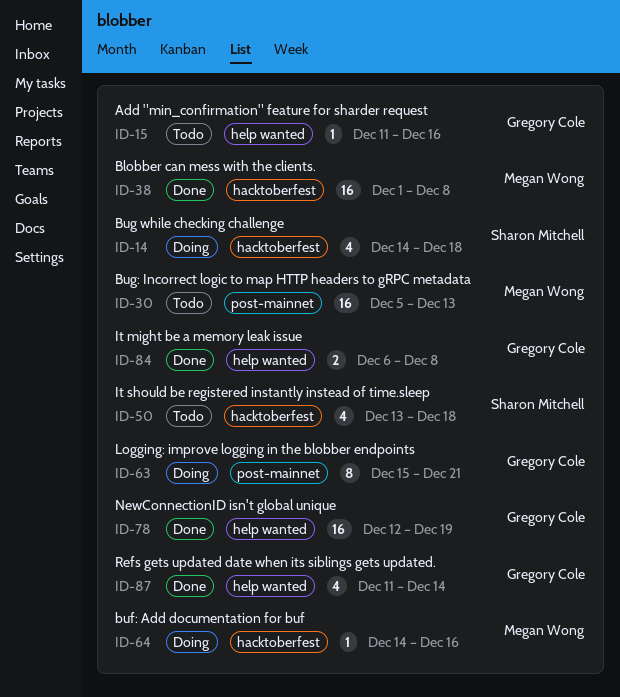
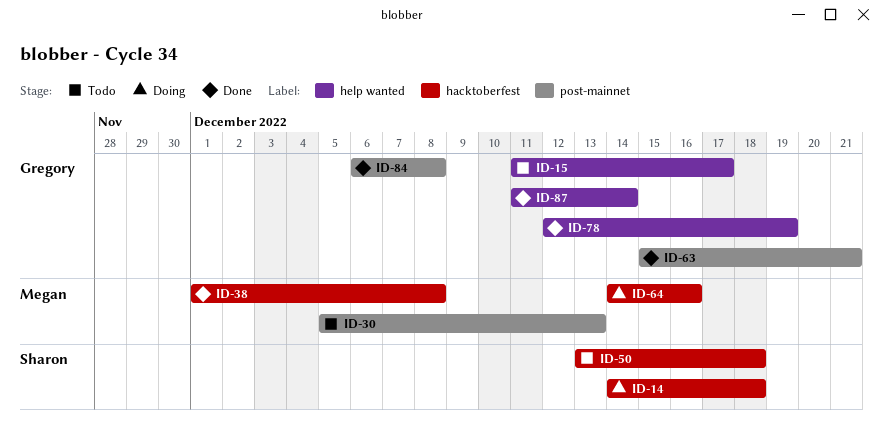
ID-15, due: Dec 16 -> Dec 17
ID-63, status: Doing -> Done
ID-84, label: help wanted -> post-mainnet

